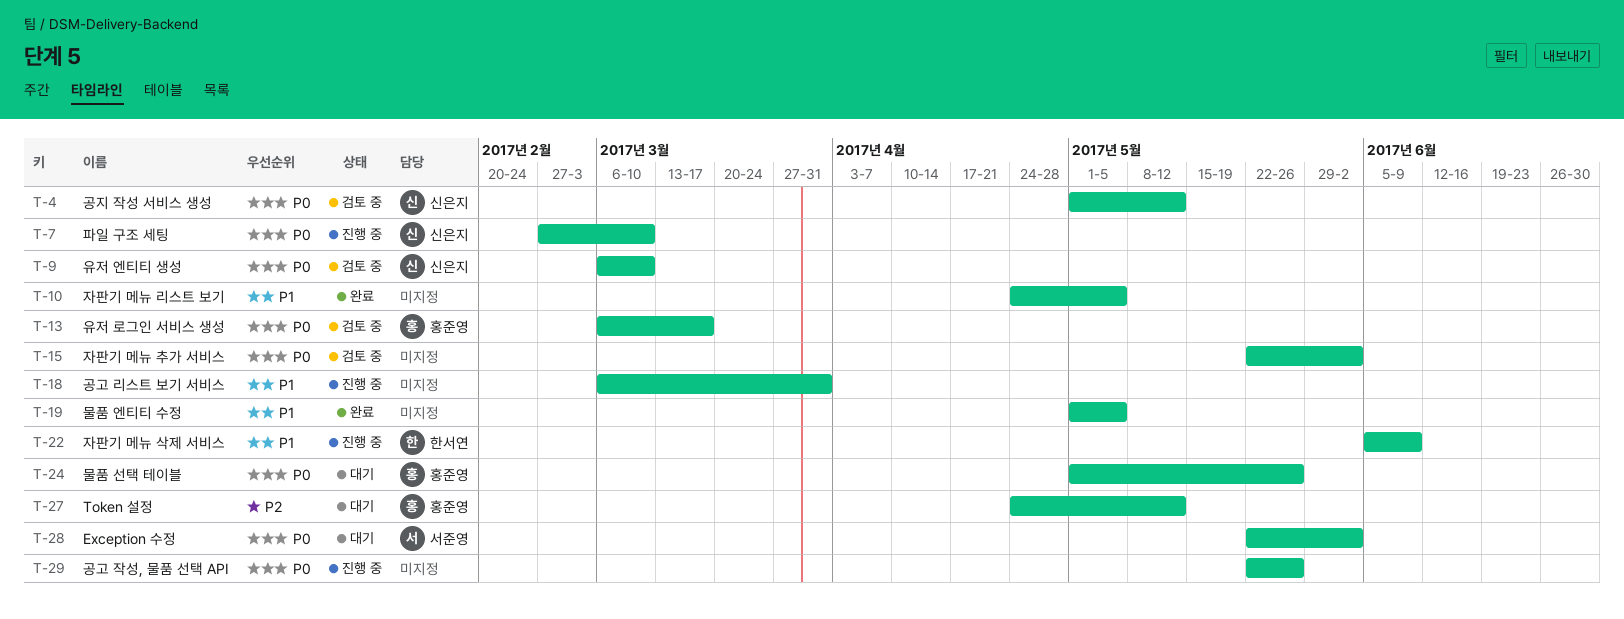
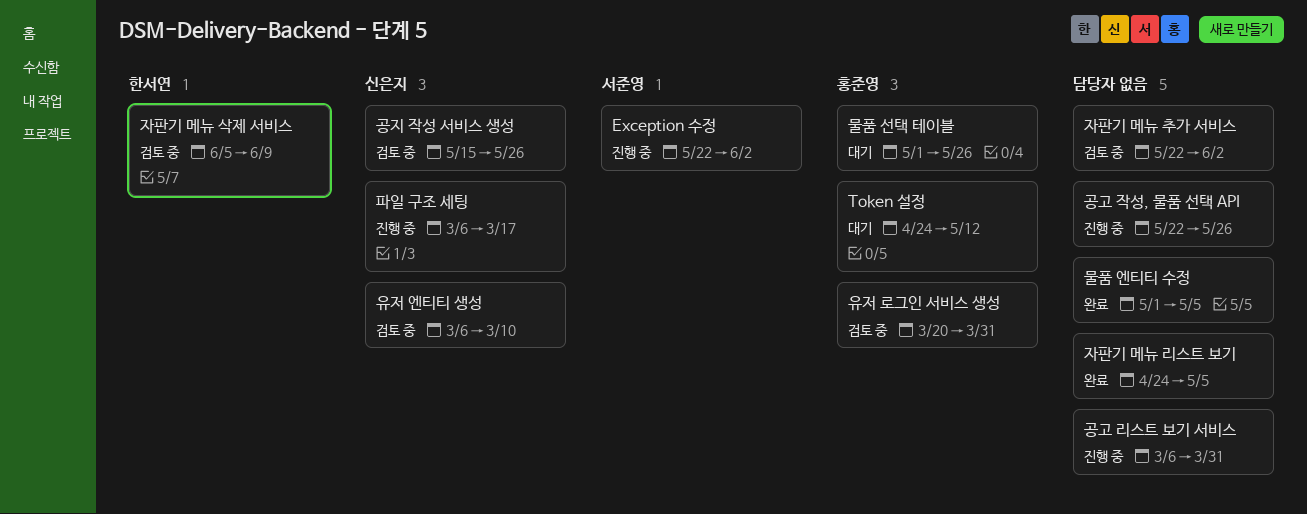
Exception 수정, status: 대기 -> 진행 중
공지 작성 서비스 생성, start: May 1 -> May 15
공지 작성 서비스 생성, due: May 12 -> May 26
유저 로그인 서비스 생성, start: Mar 6 -> Mar 20
유저 로그인 서비스 생성, due: Mar 17 -> Mar 31
자판기 메뉴 삭제 서비스, status: 진행 중 -> 검토 중
파일 구조 세팅, start: Feb 27 -> Mar 6
파일 구조 세팅, due: Mar 10 -> Mar 17

